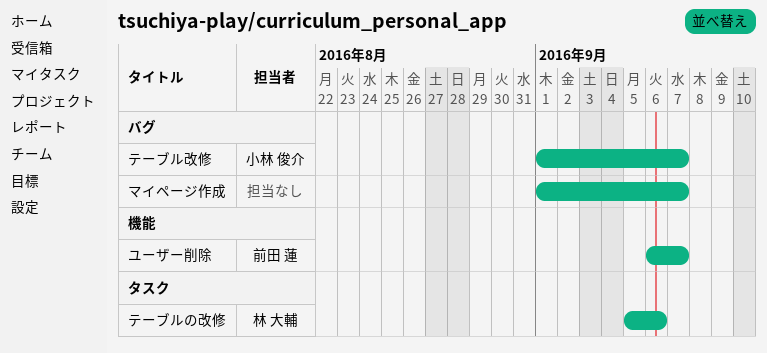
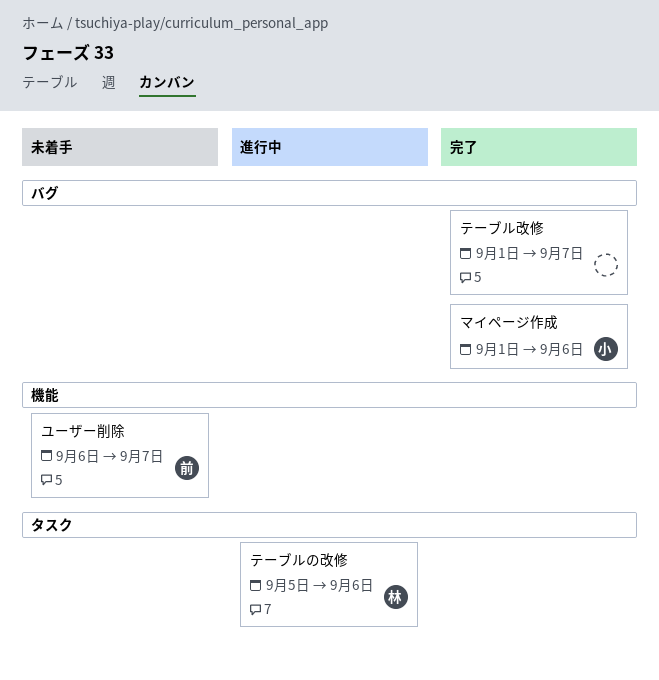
テーブル改修, owner: 小林 俊介 -> none
マイページ作成, owner: none -> 小林 俊介
マイページ作成, due: Sep 7 -> Sep 6

